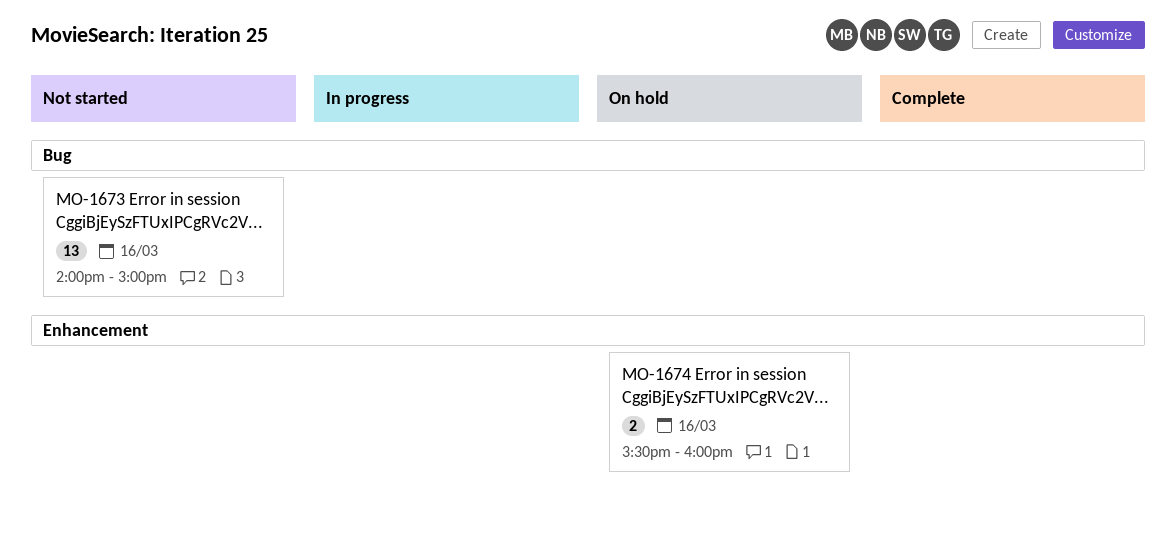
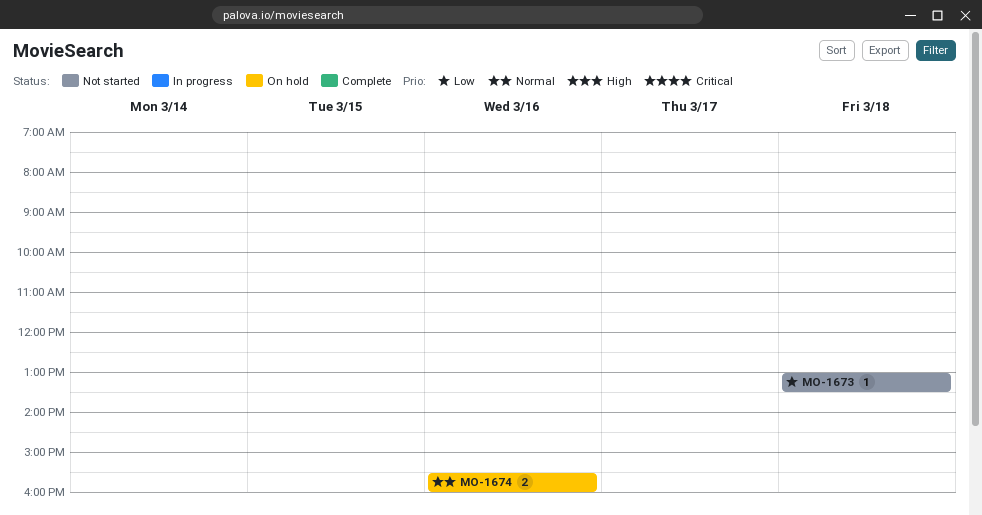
MO-1673, estimate: 13 -> 1
MO-1673, day: Mar 16 -> Mar 18
MO-1673, begins: 14:00 -> 13:00
MO-1673, ends: 15:00 -> 13:30

